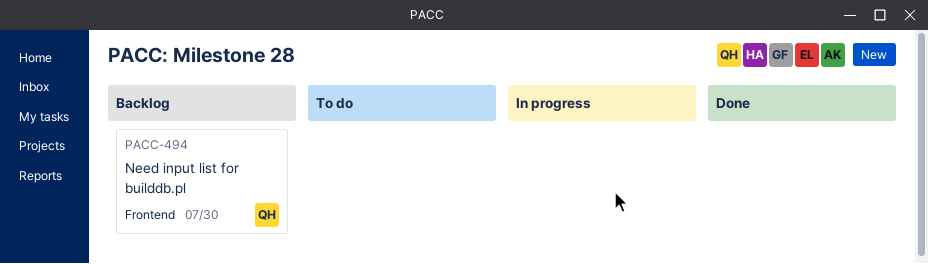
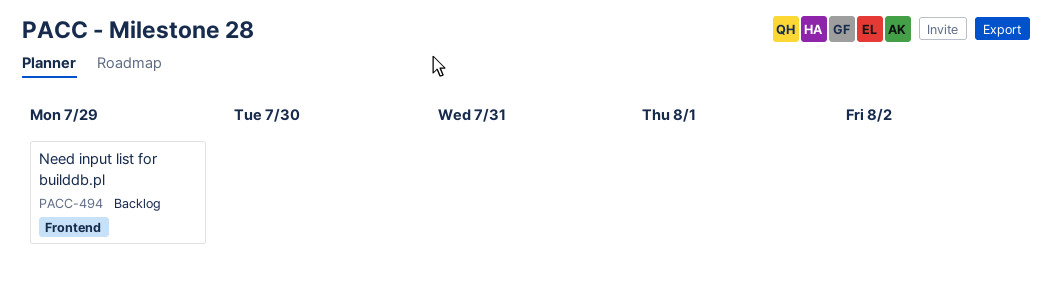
PACC-494, due: Jul 30 -> Jul 29

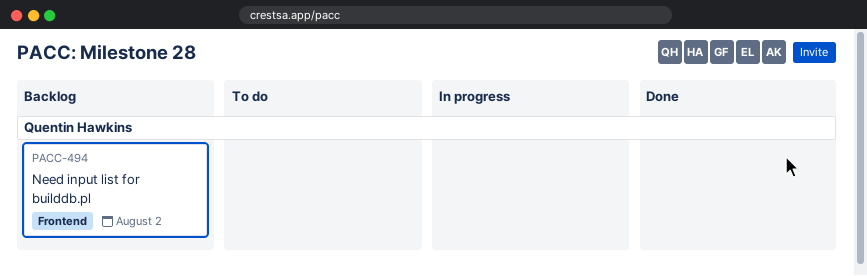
PACC-494, due: Jul 29 -> Aug 2

